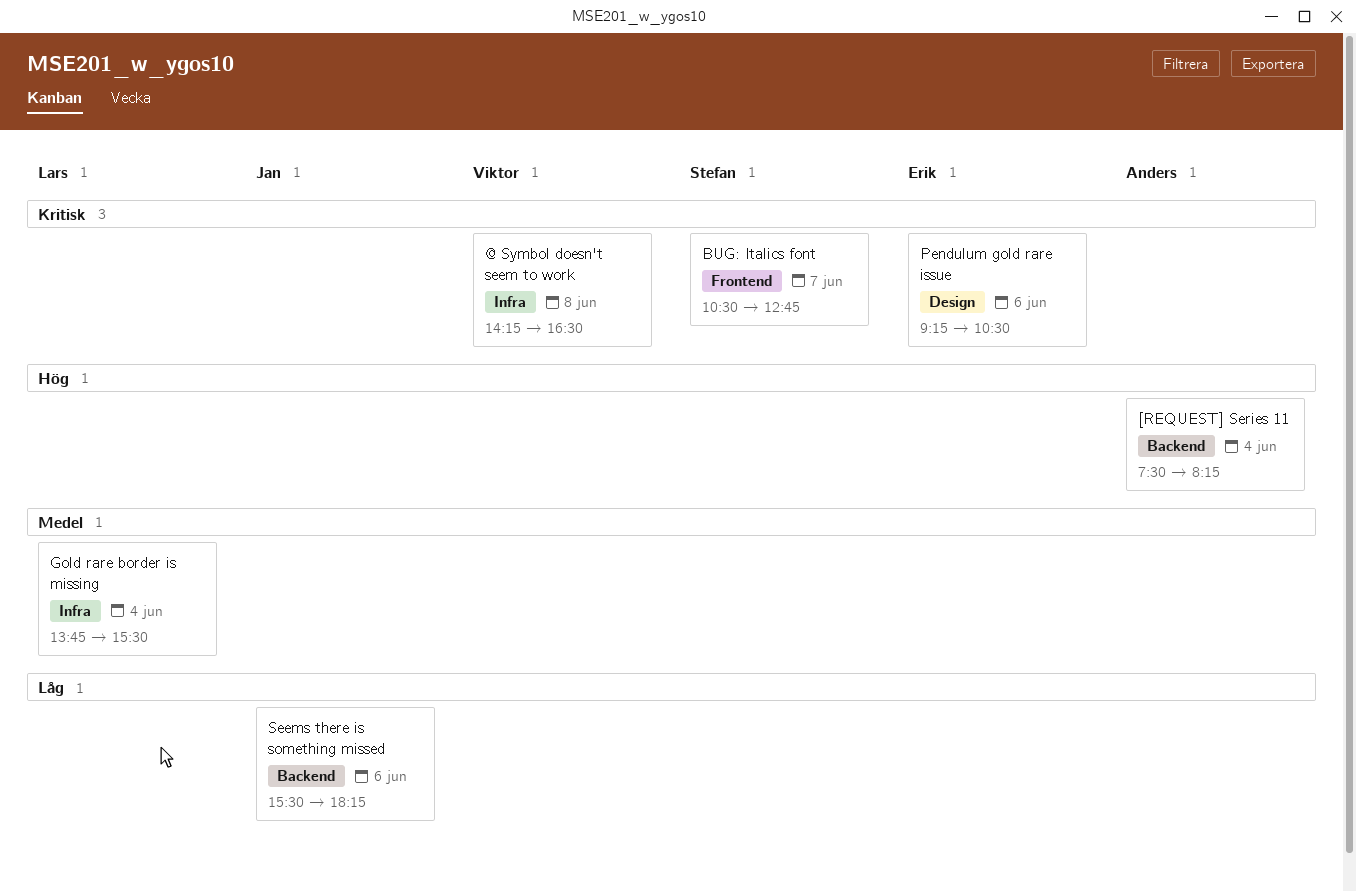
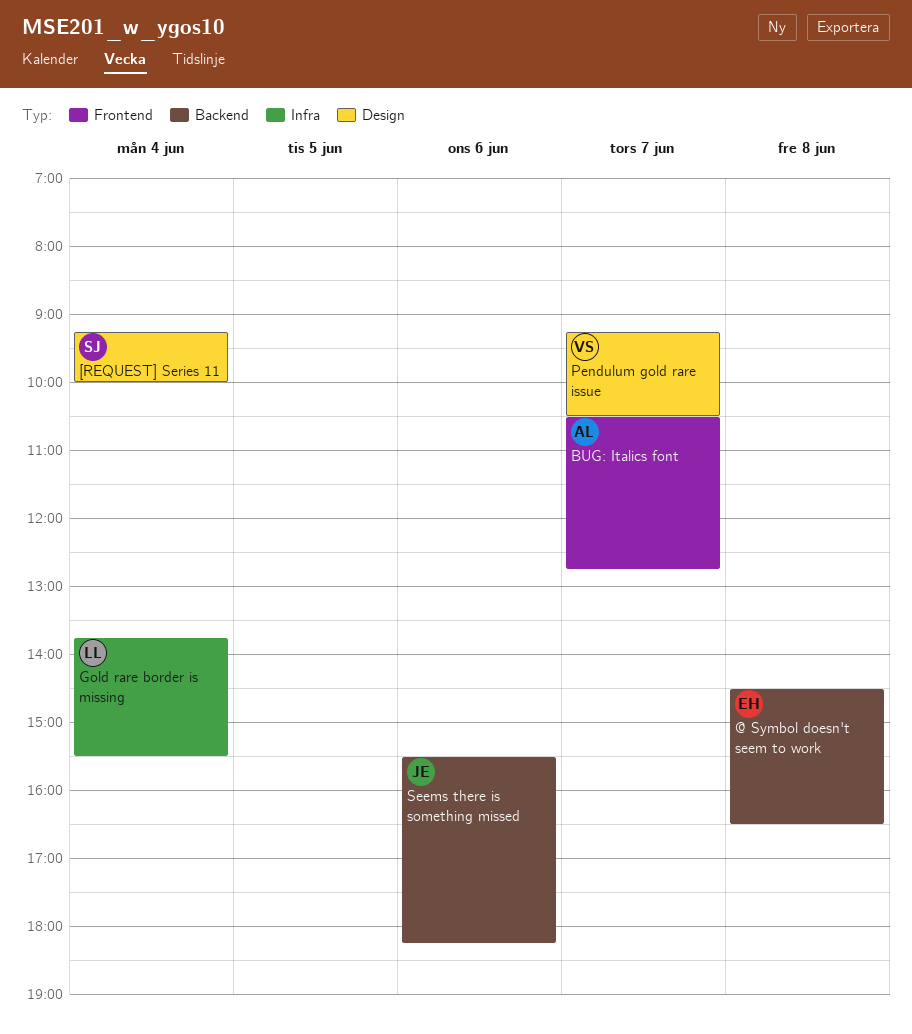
@ Symbol doesn't seem to work, owner: Viktor -> Erik
@ Symbol doesn't seem to work, label: Infra -> Backend
@ Symbol doesn't seem to work, begins: 14:15 -> 14:30
[REQUEST] Series 11, owner: Anders -> Stefan
[REQUEST] Series 11, label: Backend -> Design
[REQUEST] Series 11, begins: 07:30 -> 09:15
[REQUEST] Series 11, ends: 08:15 -> 10:00
BUG: Italics font, owner: Stefan -> Anders
Pendulum gold rare issue, owner: Erik -> Viktor
Pendulum gold rare issue, day: Jun 6 -> Jun 7

